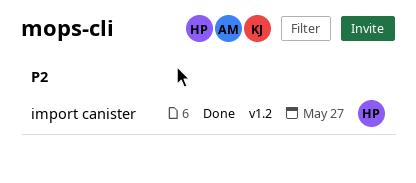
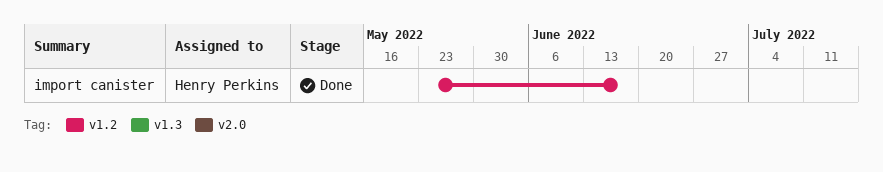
import canister, due: May 27 -> Jun 17

